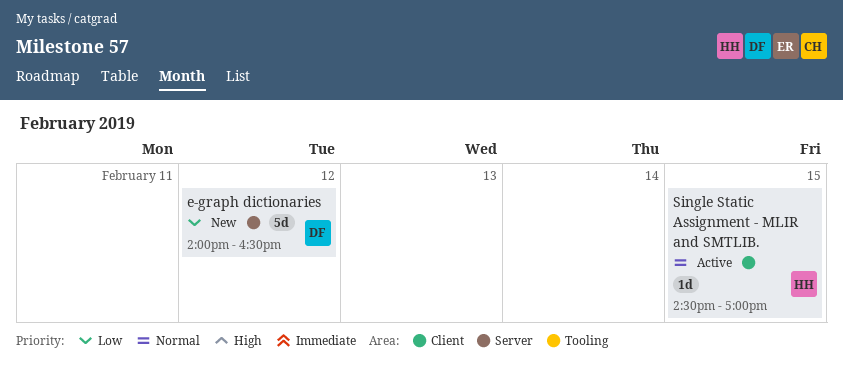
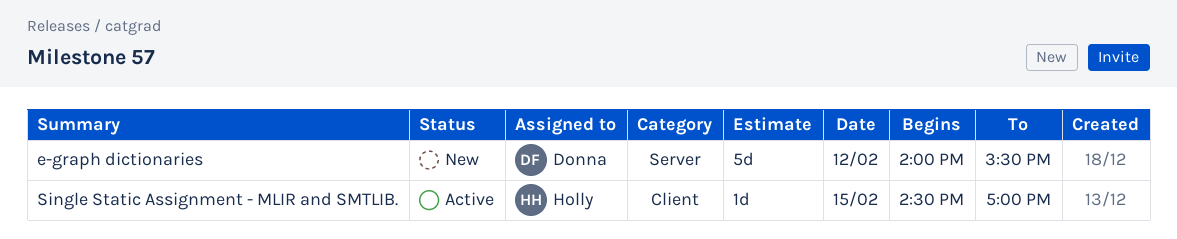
e-graph dictionaries, ends: 16:30 -> 15:30

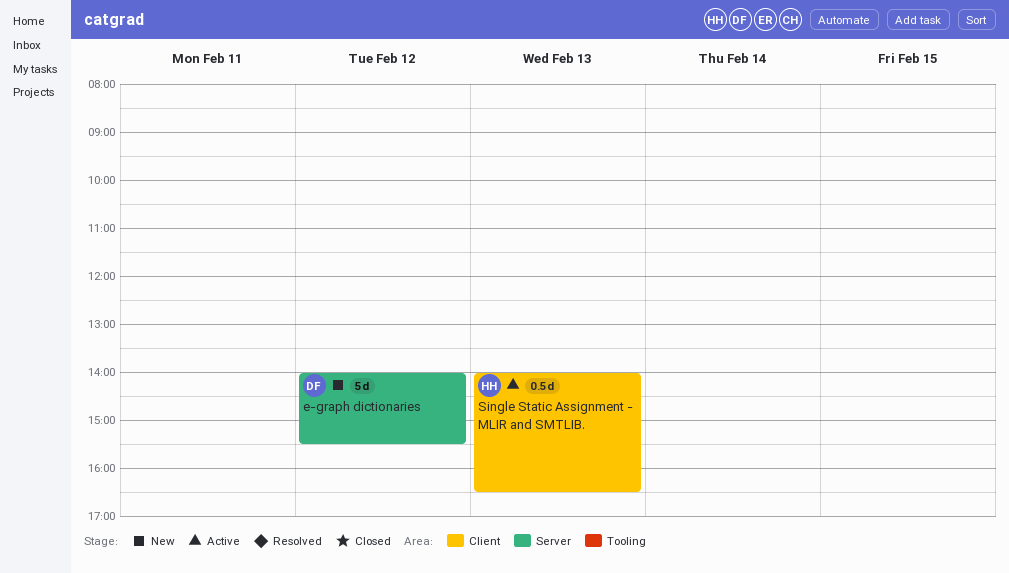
Single Static Assignment - MLIR and SMTLIB., estimate: 1d -> 0.5d
Single Static Assignment - MLIR and SMTLIB., day: Feb 15 -> Feb 13
Single Static Assignment - MLIR and SMTLIB., begins: 14:30 -> 14:00
Single Static Assignment - MLIR and SMTLIB., ends: 17:00 -> 16:30

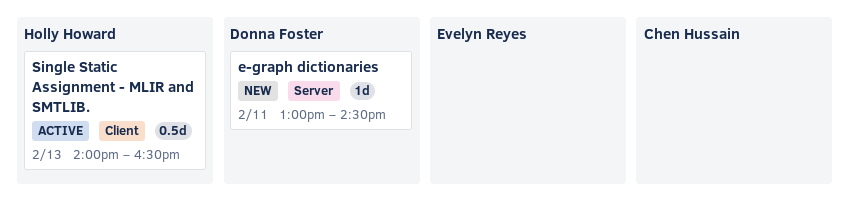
e-graph dictionaries, estimate: 5d -> 1d
e-graph dictionaries, day: Feb 12 -> Feb 11
e-graph dictionaries, begins: 14:00 -> 13:00
e-graph dictionaries, ends: 15:30 -> 14:30

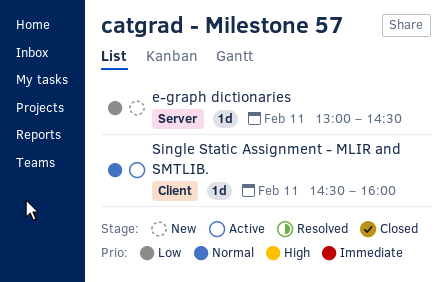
Single Static Assignment - MLIR and SMTLIB., estimate: 0.5d -> 1d
Single Static Assignment - MLIR and SMTLIB., day: Feb 13 -> Feb 11
Single Static Assignment - MLIR and SMTLIB., begins: 14:00 -> 14:30
Single Static Assignment - MLIR and SMTLIB., ends: 16:30 -> 16:00

